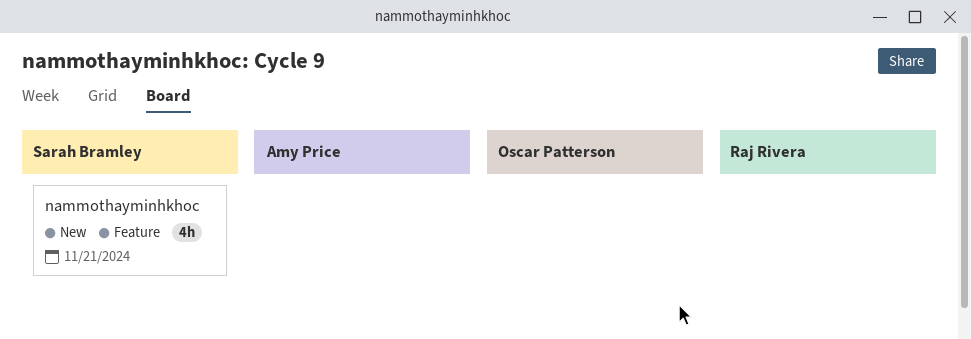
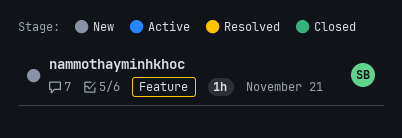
nammothayminhkhoc, estimate: 4h -> 1h

